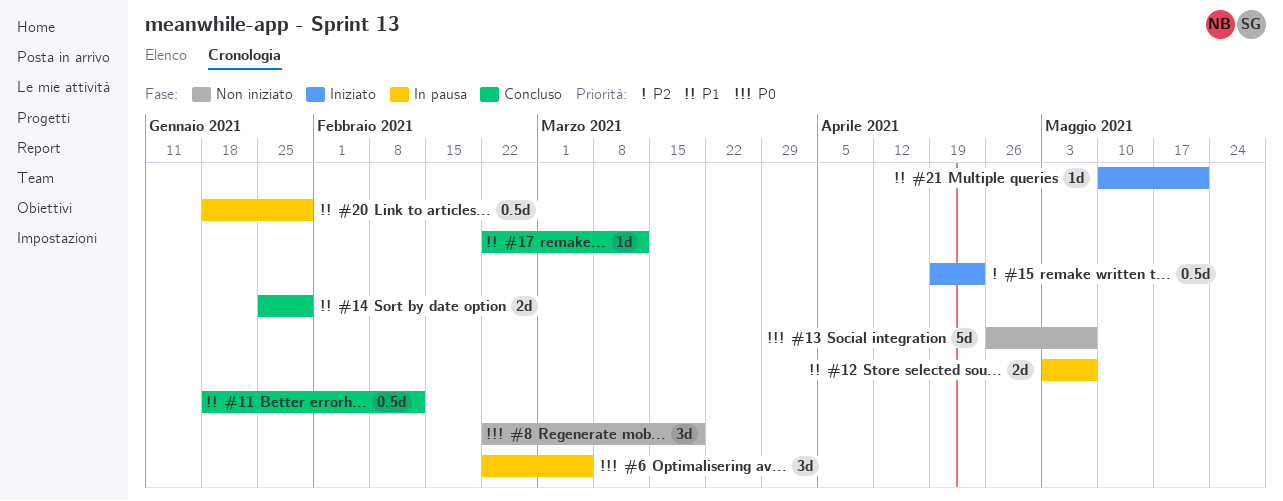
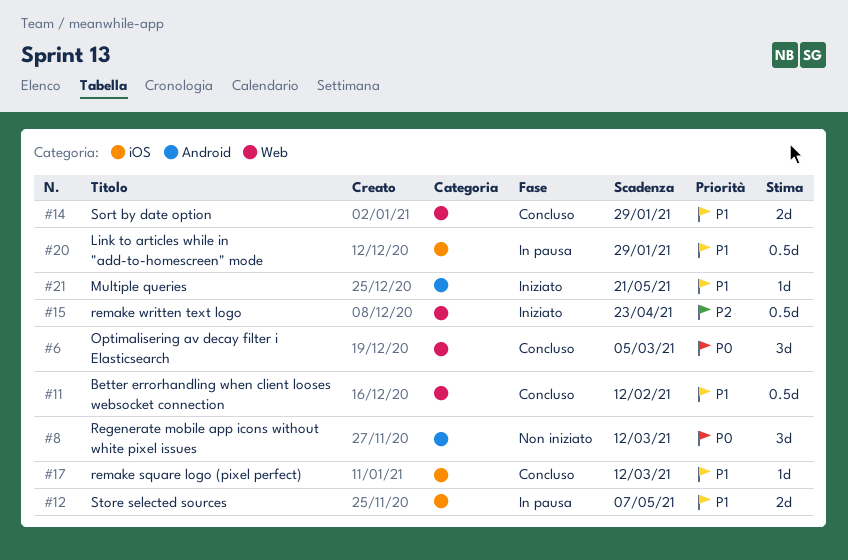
#6, status: In pausa -> Concluso
#8, due: Mar 19 -> Mar 12
#13: present -> none

